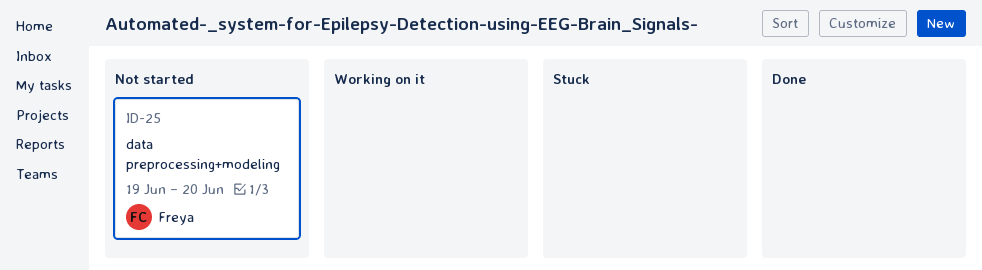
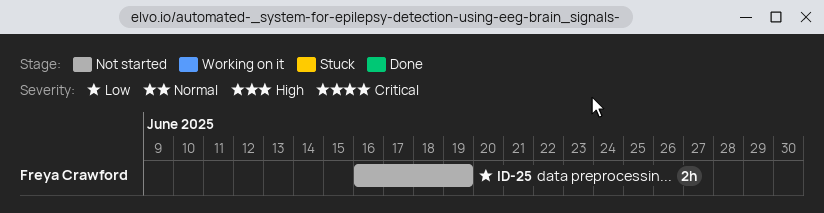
ID-25, start: Jun 19 -> Jun 16
ID-25, due: Jun 20 -> Jun 19

